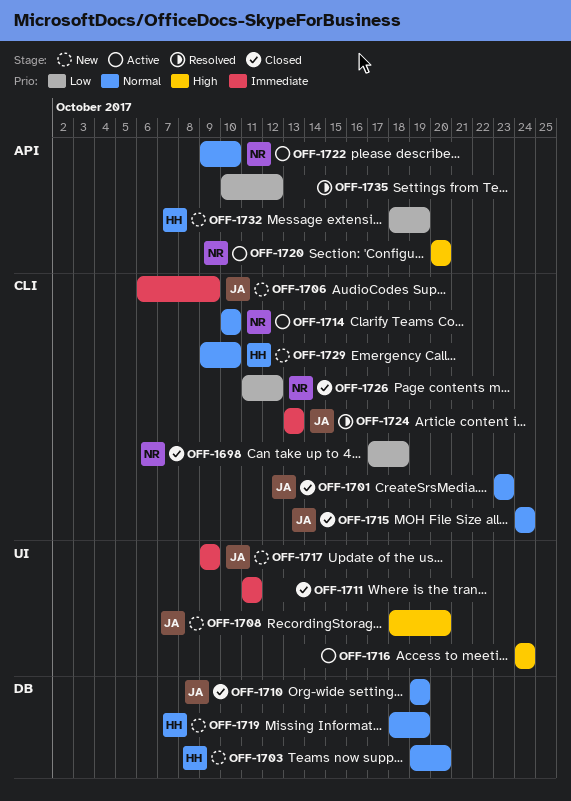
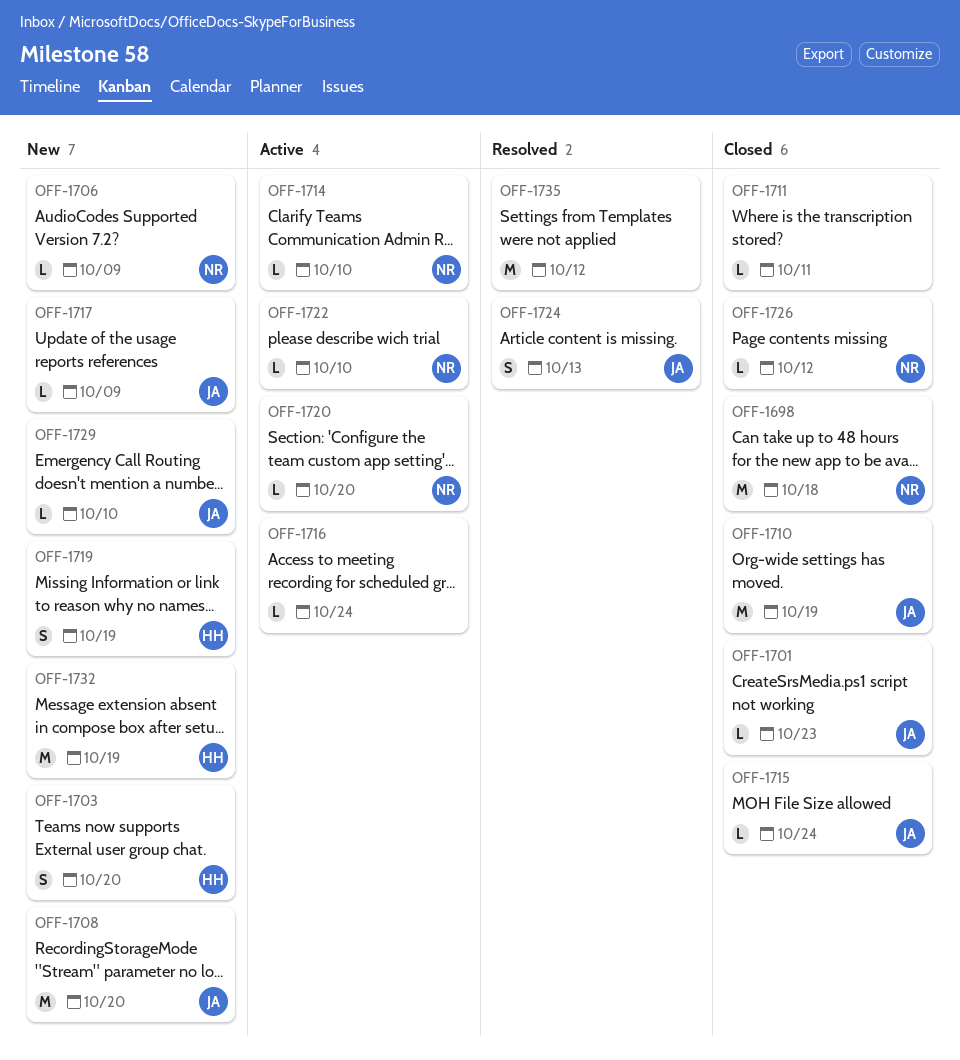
OFF-1706, owner: JA -> NR
OFF-1729, owner: HH -> JA

